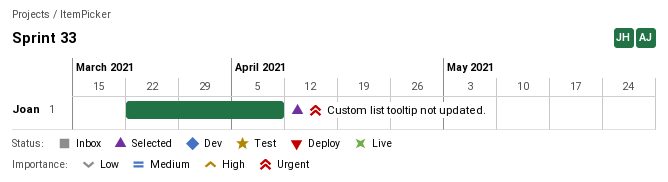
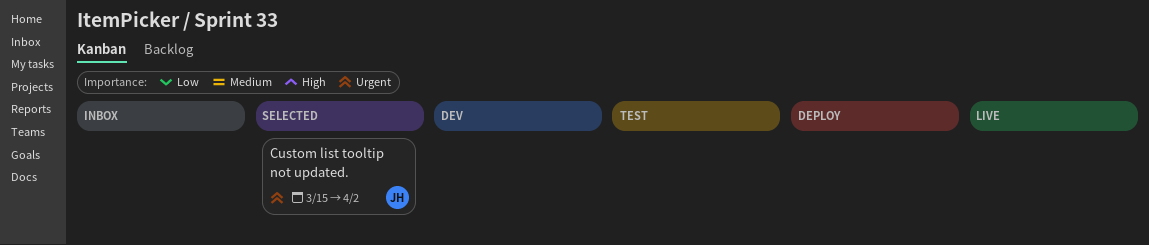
Custom list tooltip not updated., start: Mar 22 -> Mar 15
Custom list tooltip not updated., due: Apr 9 -> Apr 2

